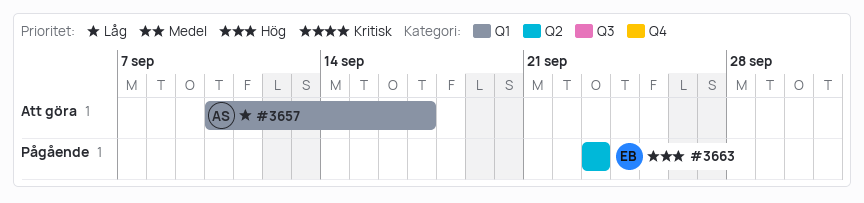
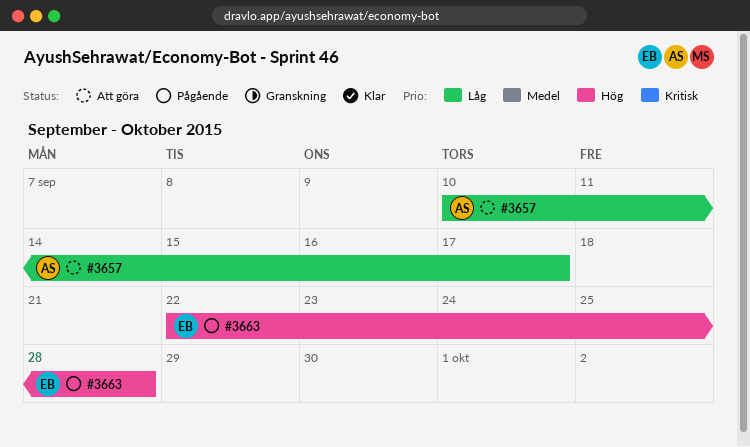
#3663, start: Sep 23 -> Sep 22
#3663, due: Sep 23 -> Sep 28

